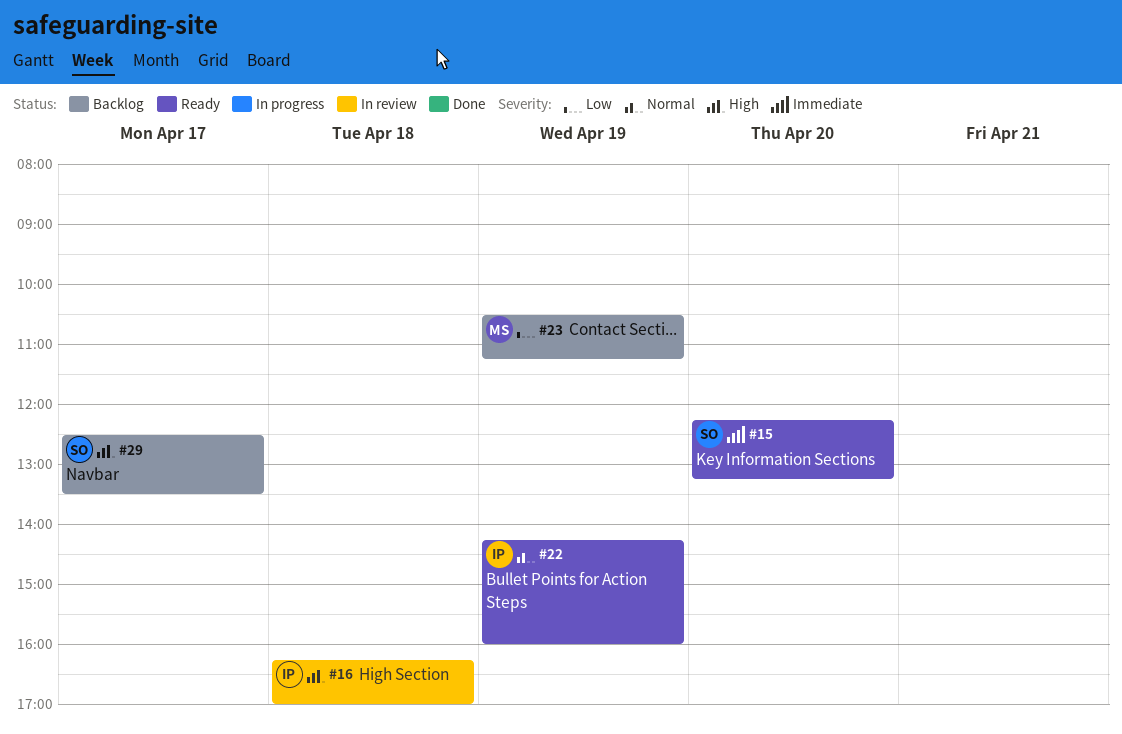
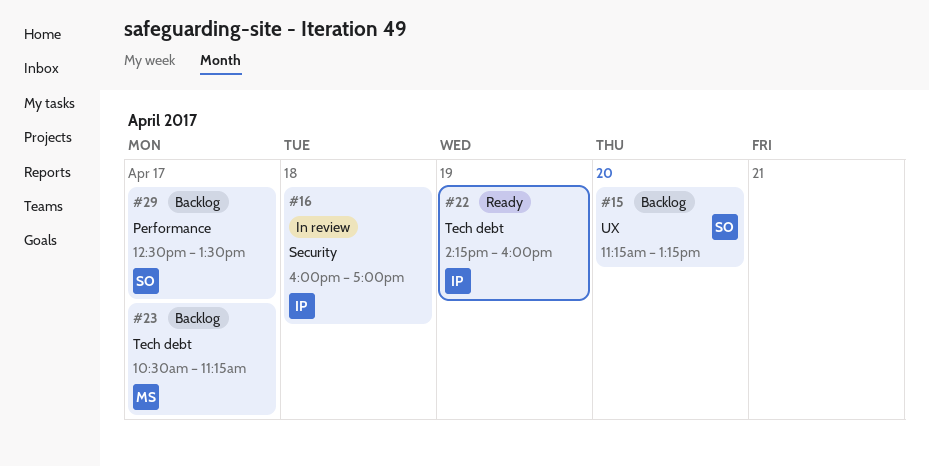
#15, status: Ready -> Backlog
#15, begins: 12:15 -> 11:15
#16, begins: 16:15 -> 16:00
#23, day: Apr 19 -> Apr 17

